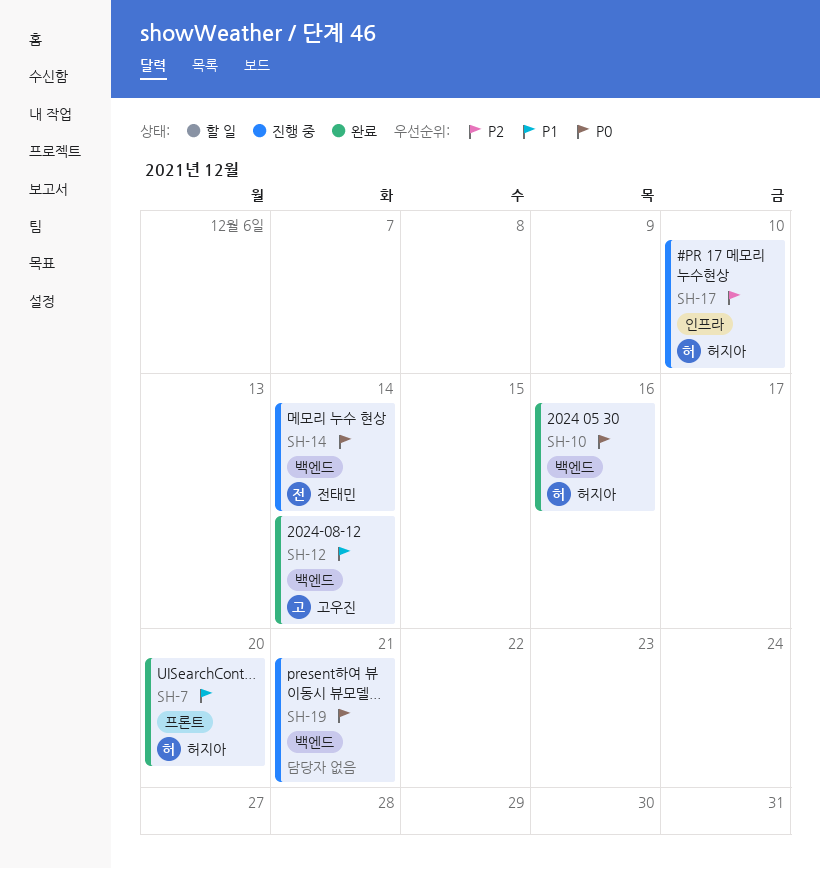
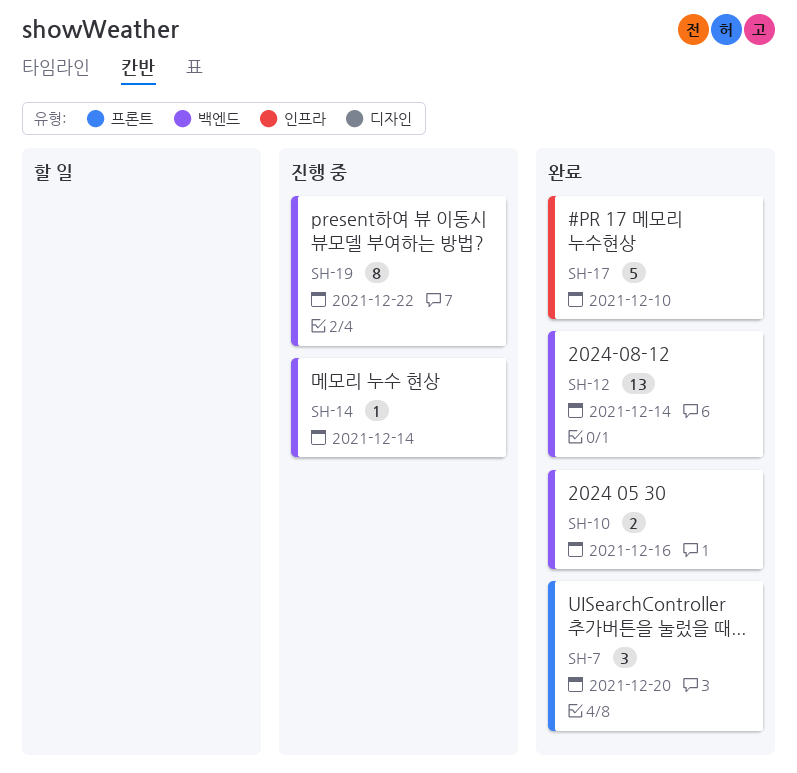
SH-17, status: 진행 중 -> 완료
SH-19, due: Dec 21 -> Dec 22

